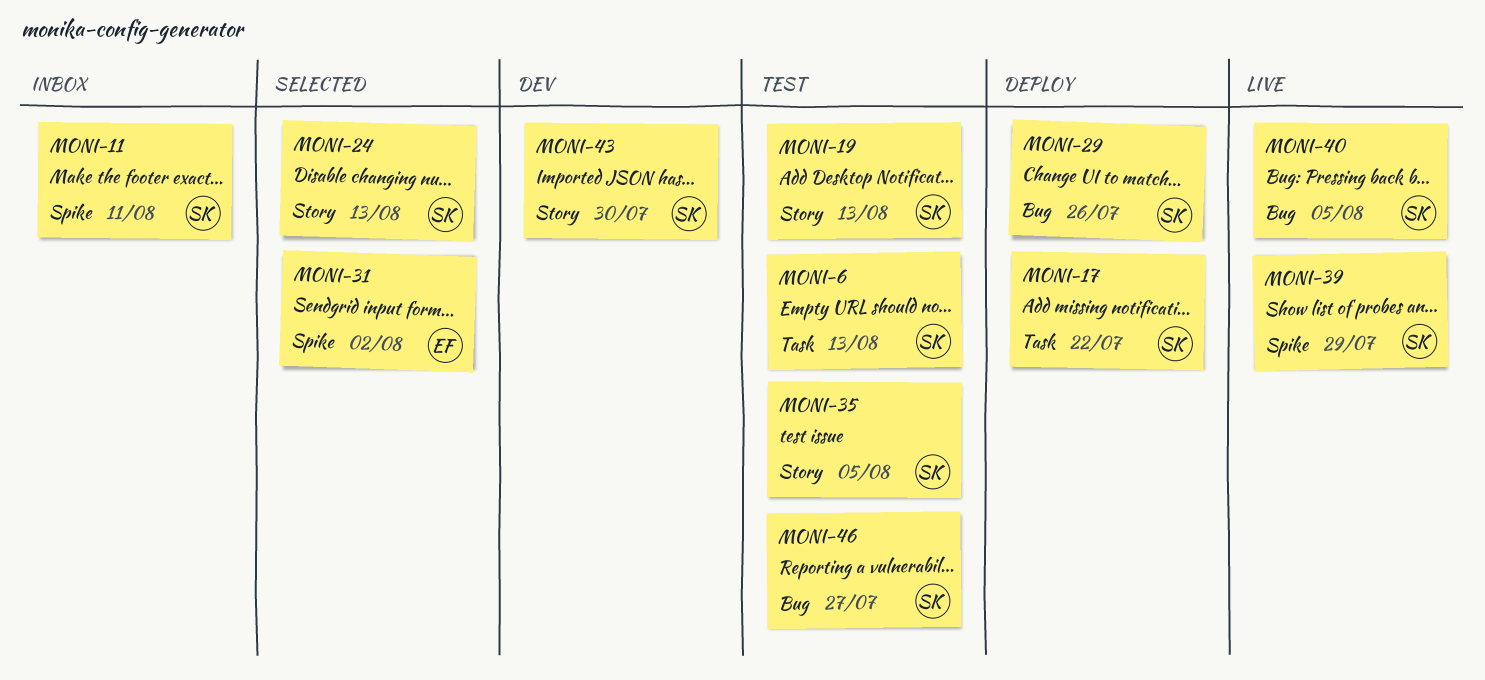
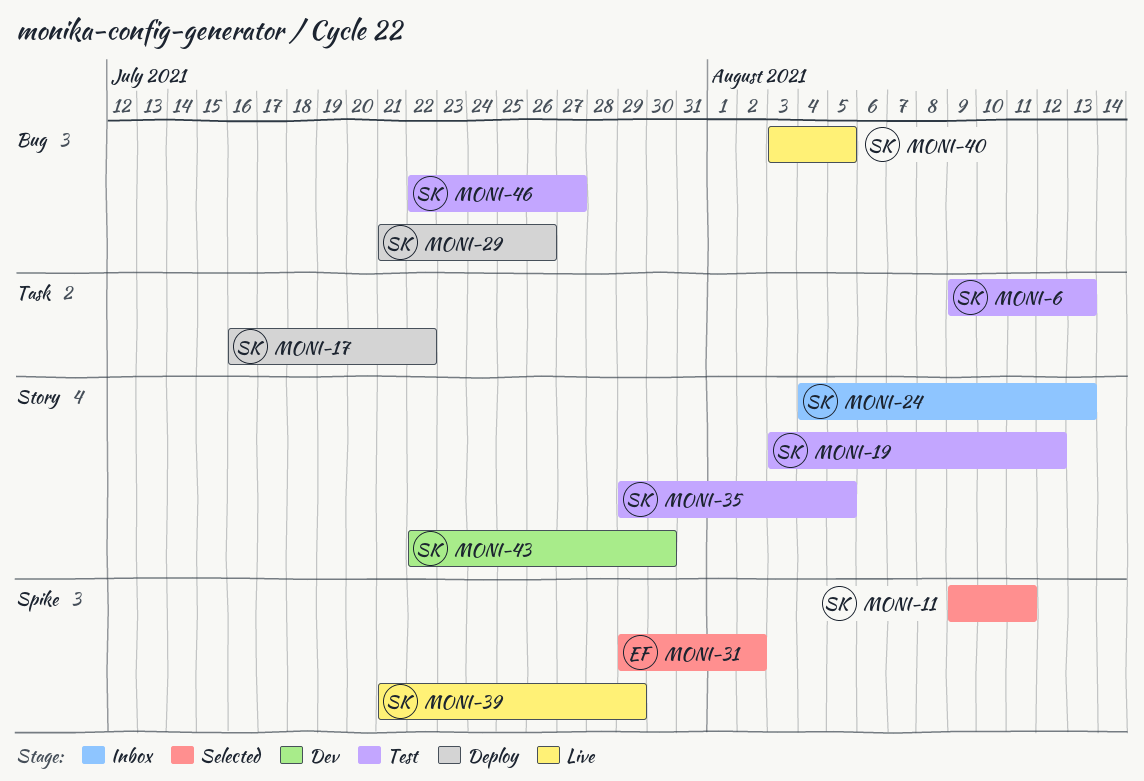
MONI-11, status: Inbox -> Selected
MONI-19, due: Aug 13 -> Aug 12
MONI-24, status: Selected -> Inbox

